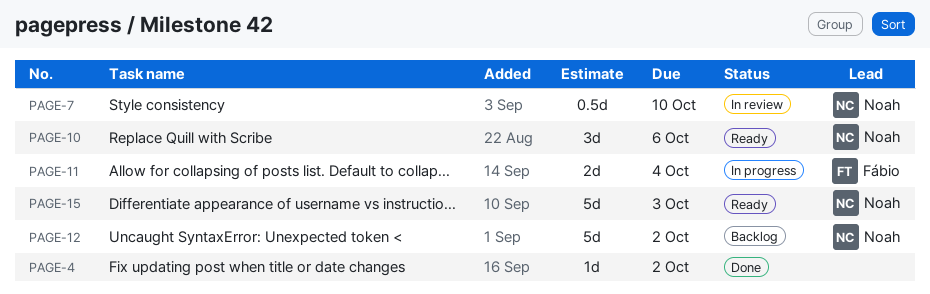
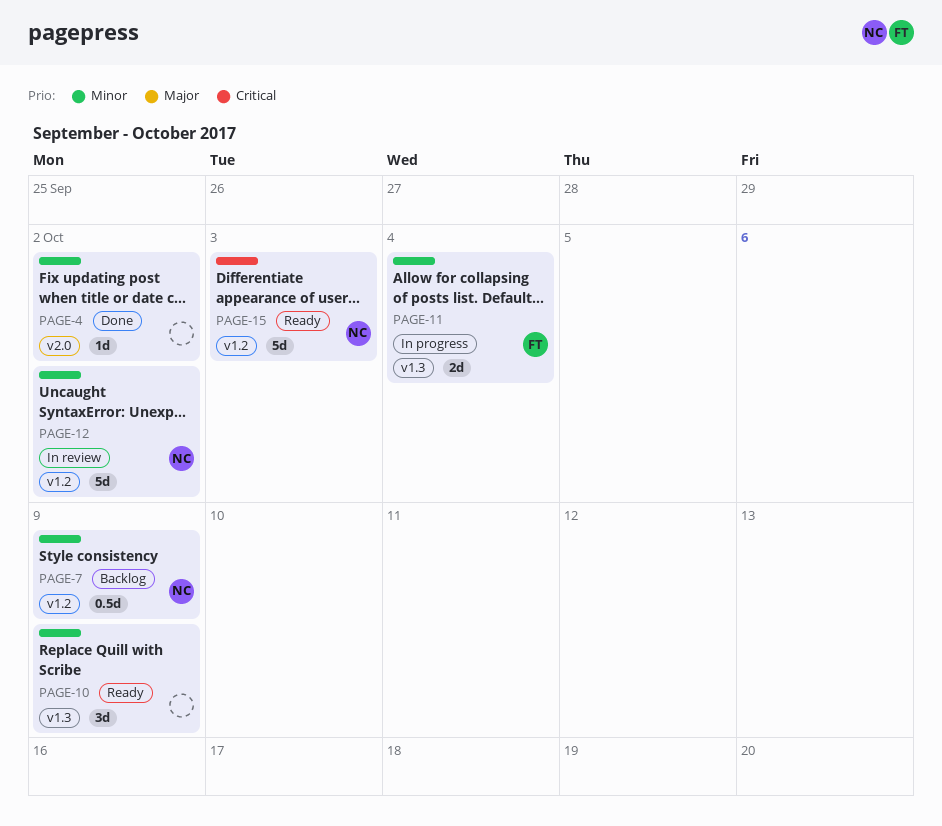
PAGE-7, status: In review -> Backlog
PAGE-7, due: Oct 10 -> Oct 9
PAGE-10, owner: Noah -> none
PAGE-10, due: Oct 6 -> Oct 9
PAGE-12, status: Backlog -> In review

